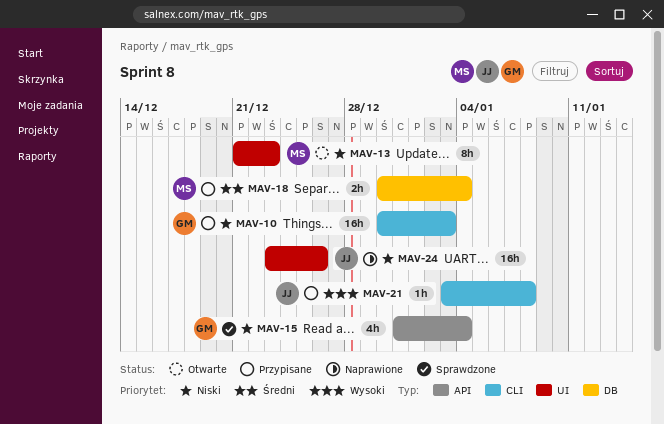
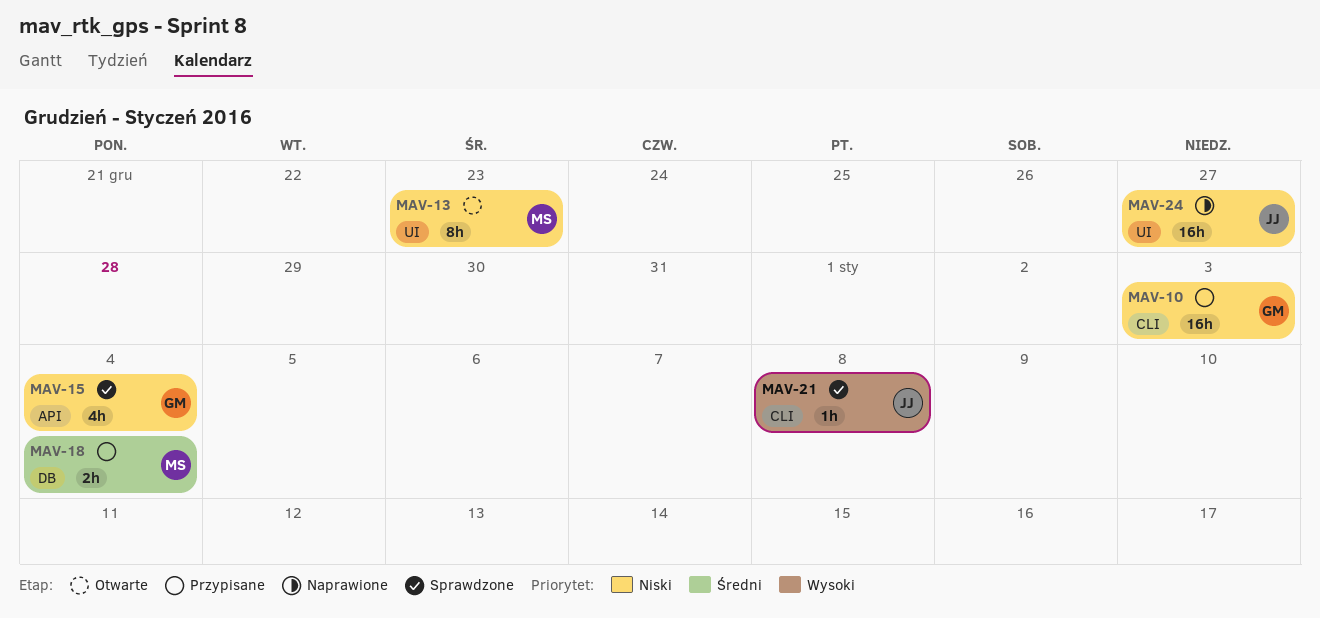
MAV-21, status: Przypisane -> Sprawdzone
MAV-24, due: Dec 26 -> Dec 27

